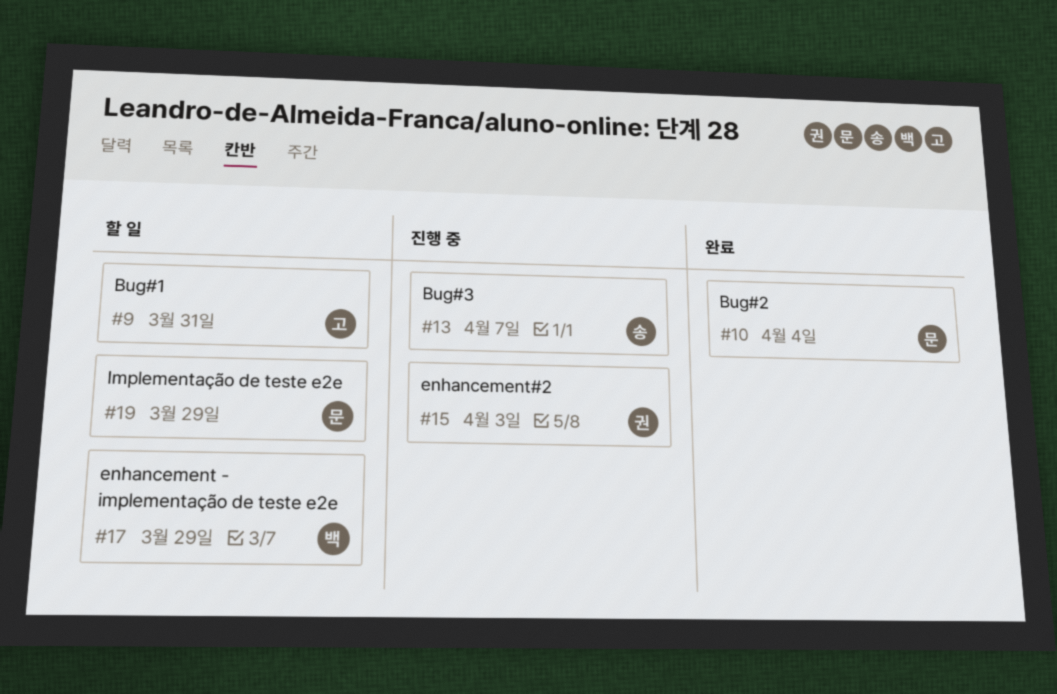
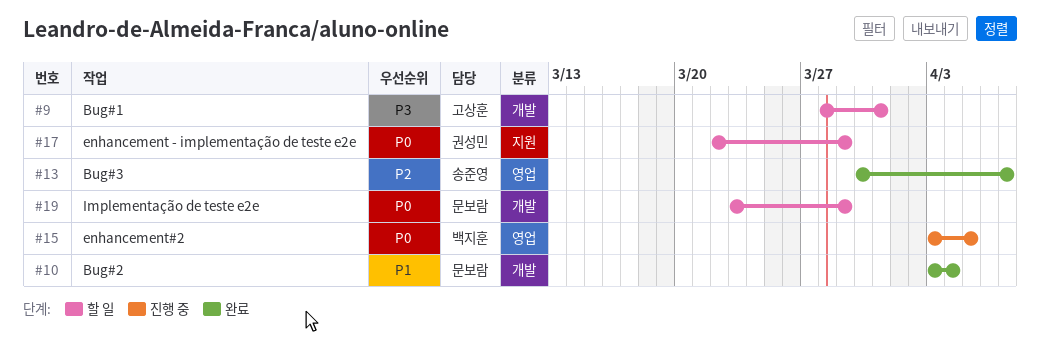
#13, status: 진행 중 -> 완료
#15, owner: 권성민 -> 백지훈
#15, due: Apr 3 -> Apr 5
#17, owner: 백지훈 -> 권성민

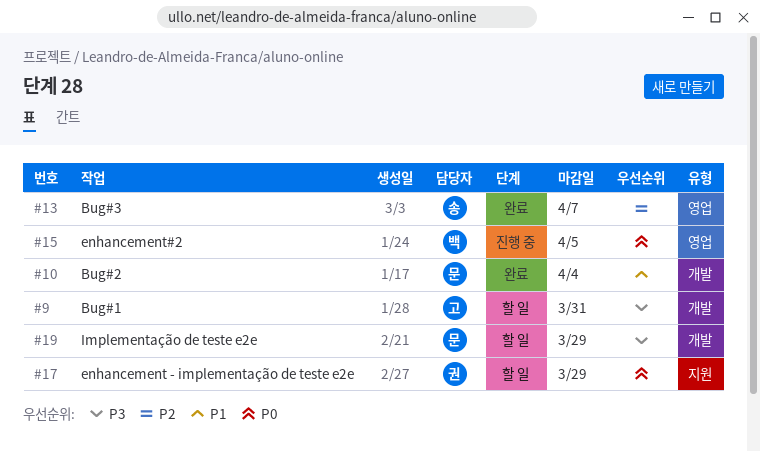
#19, priority: P0 -> P3

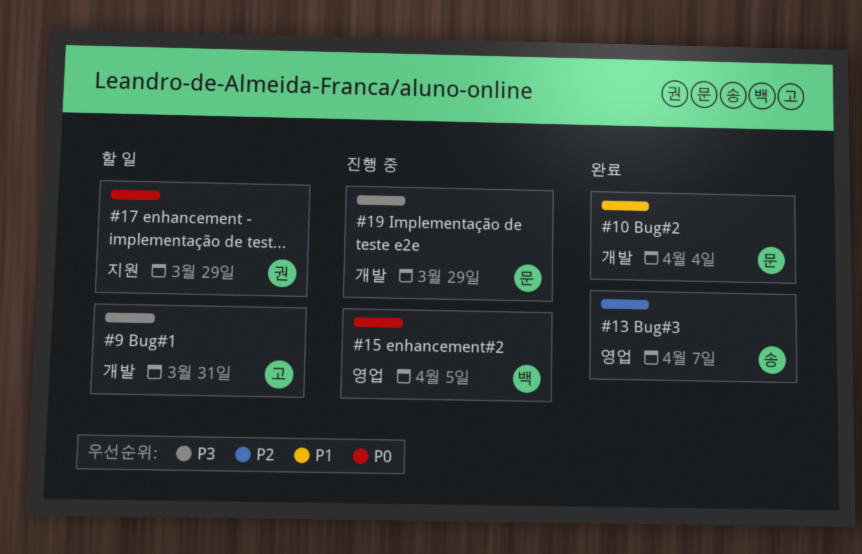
#19, status: 할 일 -> 진행 중

